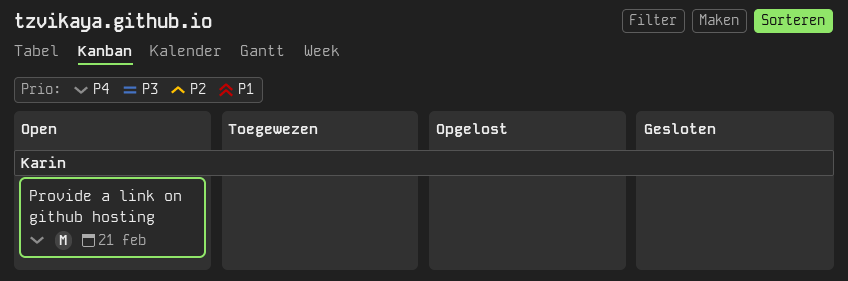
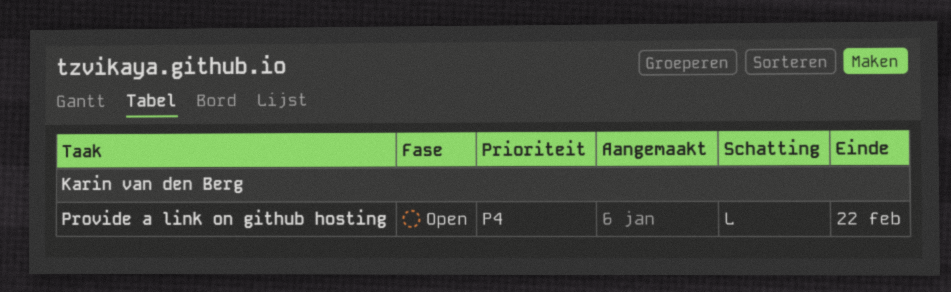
Provide a link on github hosting, estimate: M -> L
Provide a link on github hosting, due: Feb 21 -> Feb 22

